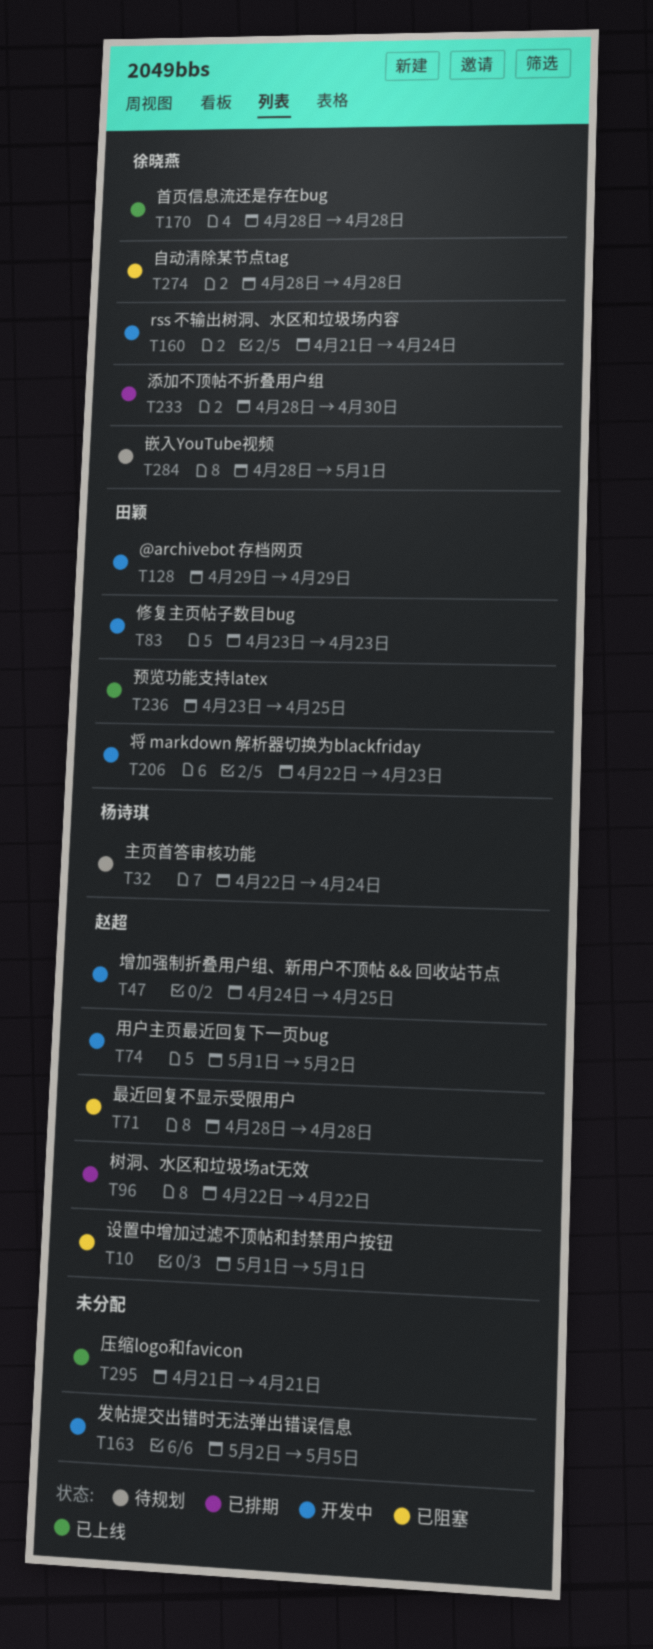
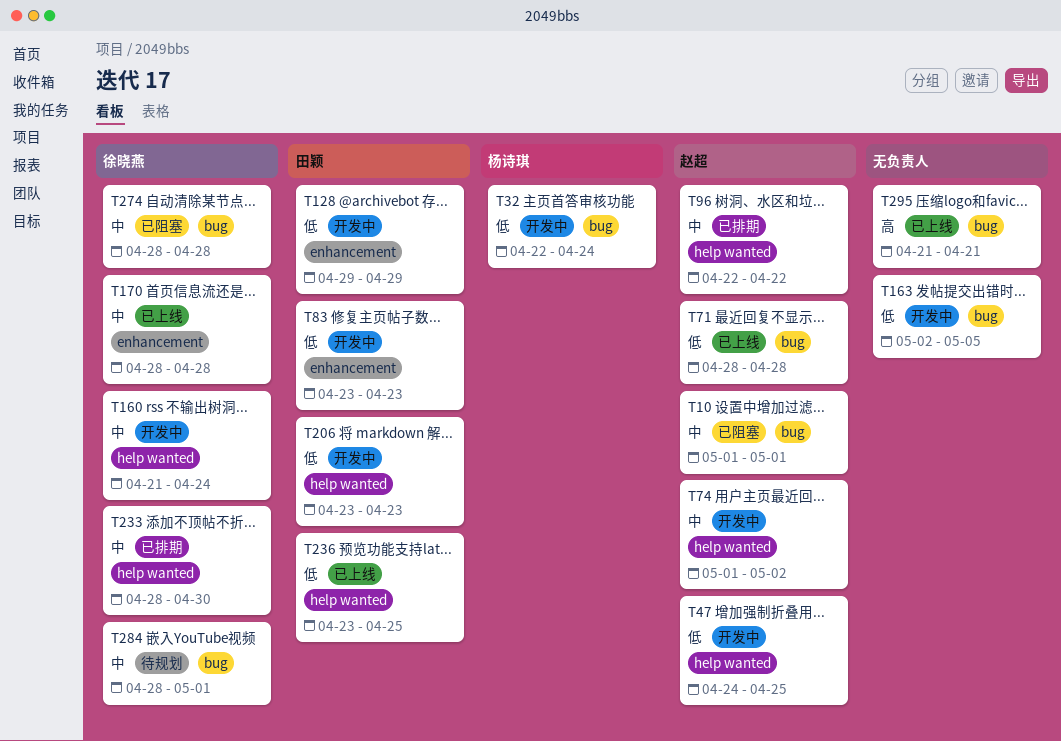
T32, status: 待规划 -> 开发中
T71, status: 已阻塞 -> 已上线
T206, start: Apr 22 -> Apr 23

